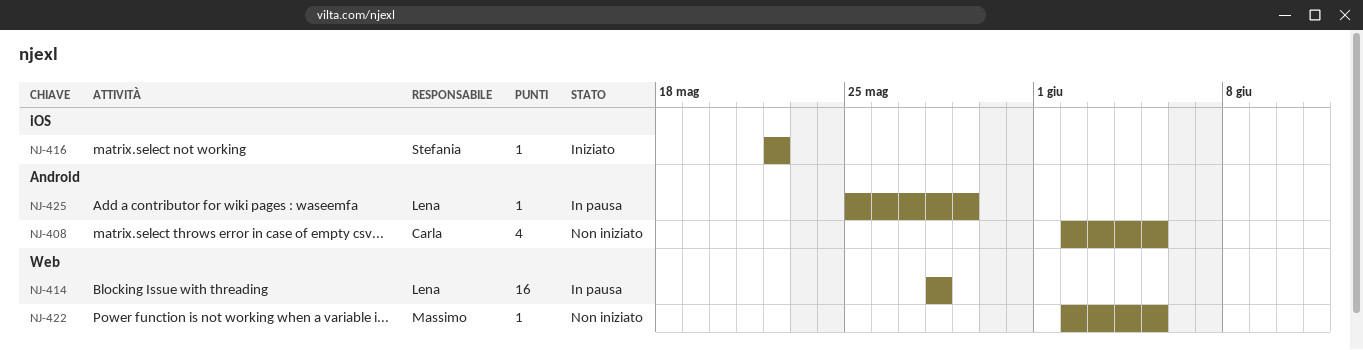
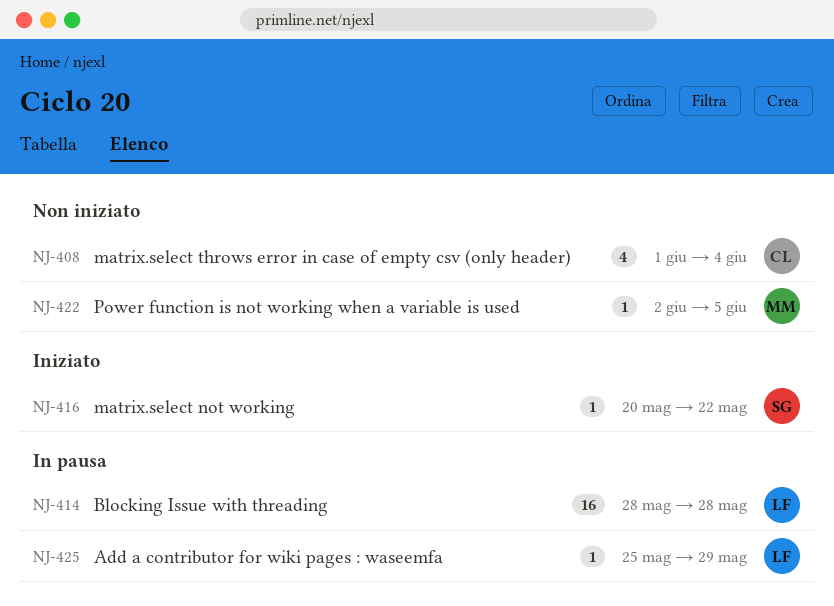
NJ-408, start: Jun 2 -> Jun 1
NJ-408, due: Jun 5 -> Jun 4
NJ-416, start: May 22 -> May 20

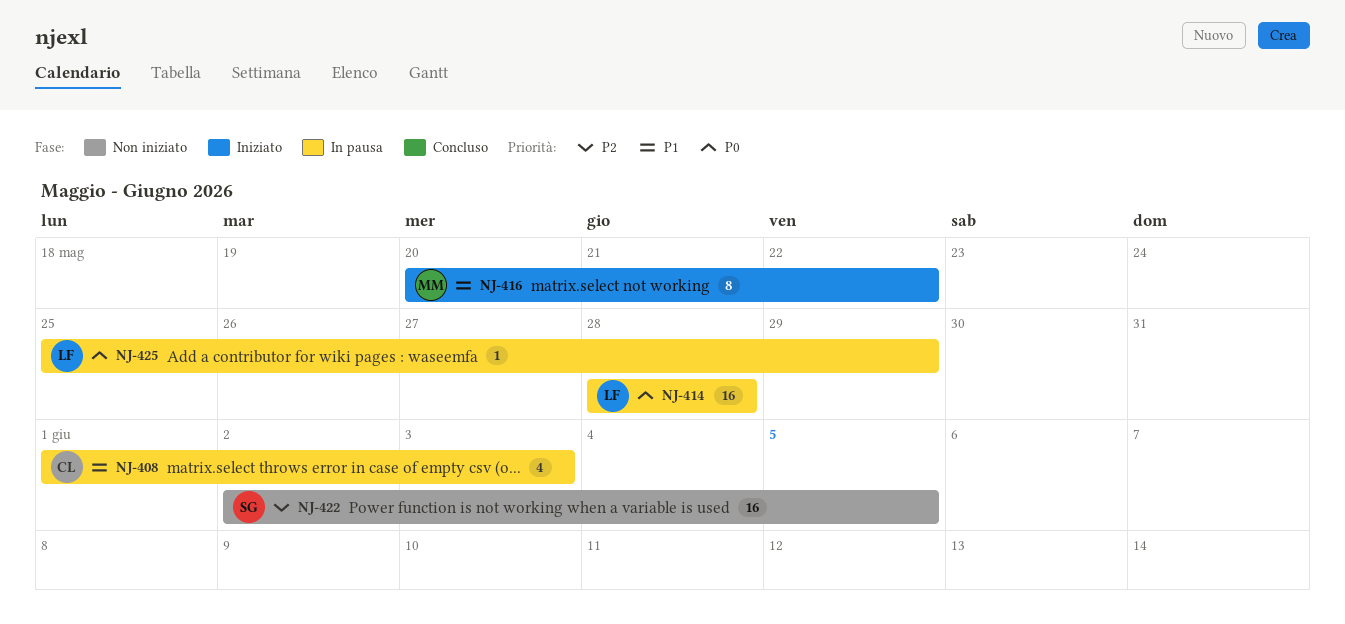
NJ-408, status: Non iniziato -> In pausa
NJ-408, due: Jun 4 -> Jun 3
NJ-416, owner: SG -> MM
NJ-416, estimate: 1 -> 8
NJ-422, owner: MM -> SG
NJ-422, estimate: 1 -> 16

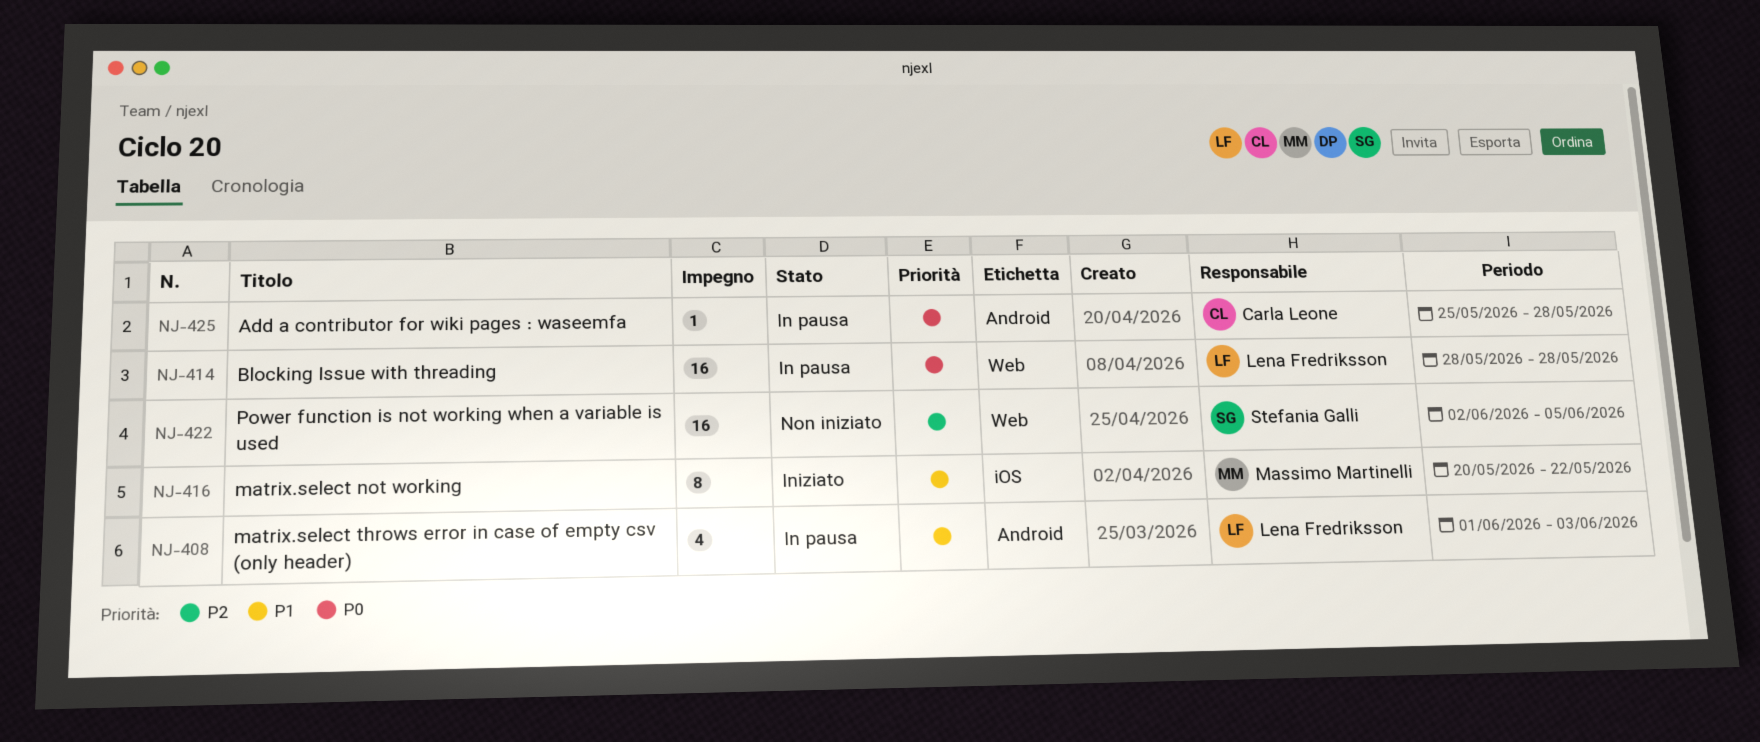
NJ-408, owner: Carla Leone -> Lena Fredriksson
NJ-425, owner: Lena Fredriksson -> Carla Leone
NJ-425, due: May 29 -> May 28

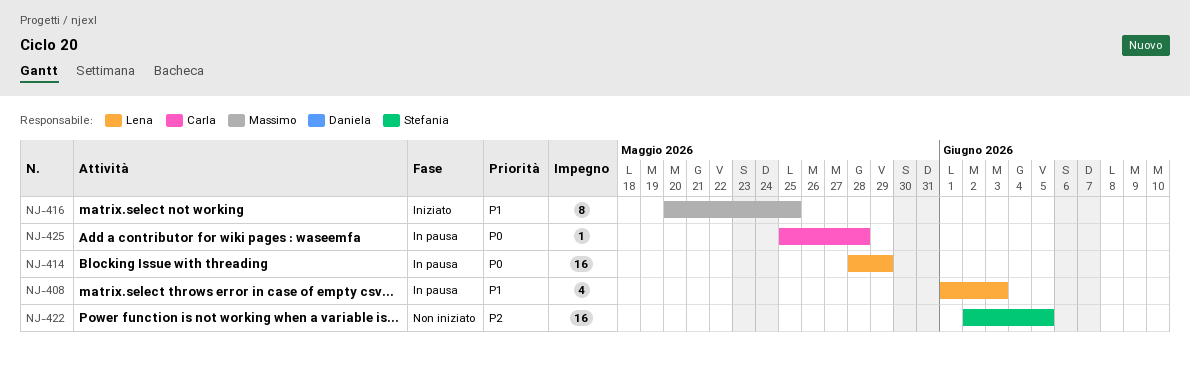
NJ-414, due: May 28 -> May 29
NJ-416, due: May 22 -> May 25

